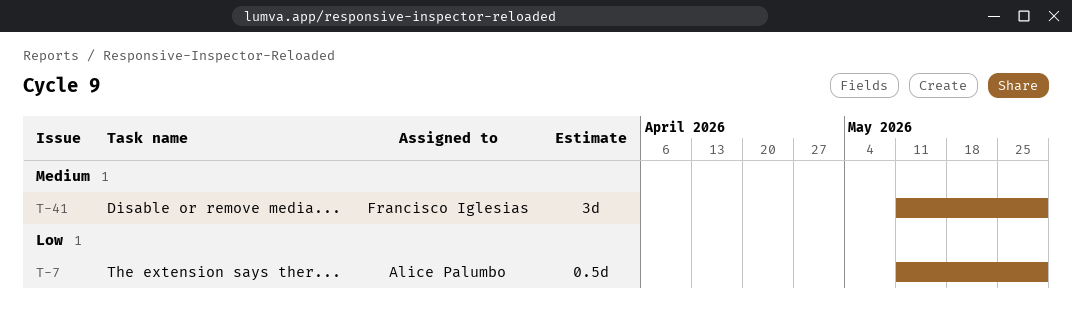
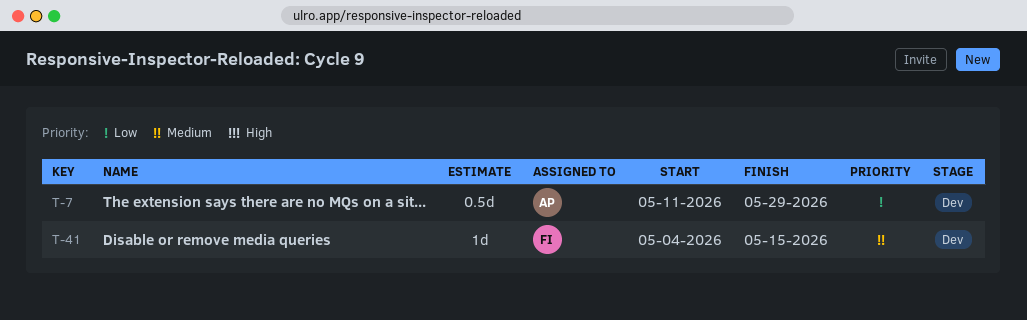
T-41, estimate: 3d -> 1d
T-41, start: May 11 -> May 4
T-41, due: May 29 -> May 15

